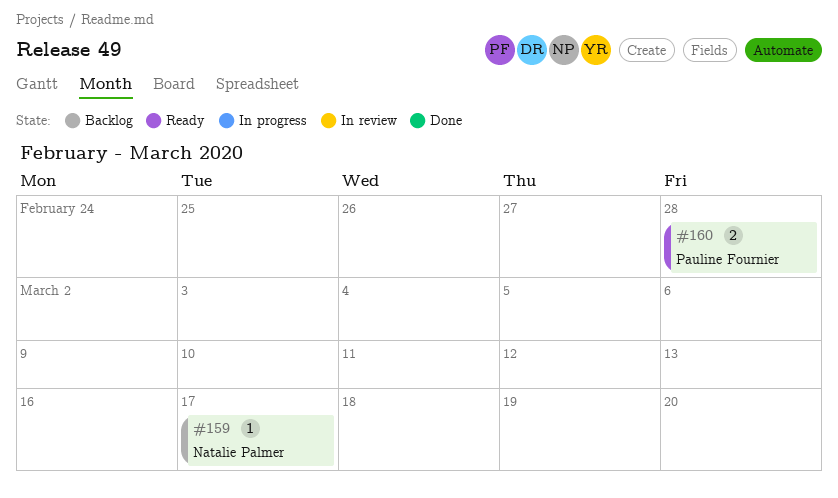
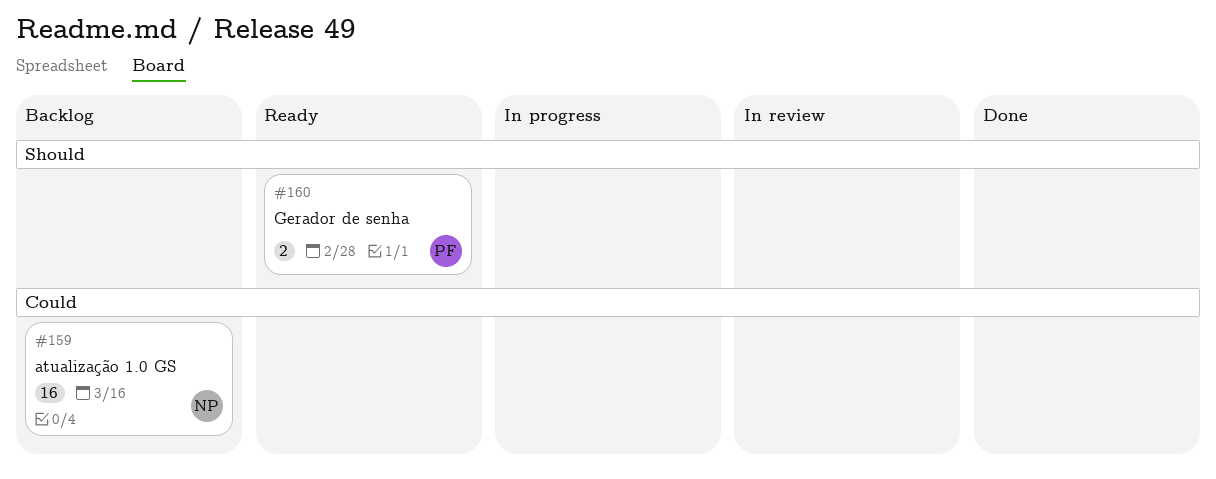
#159, estimate: 1 -> 16
#159, due: Mar 17 -> Mar 16

